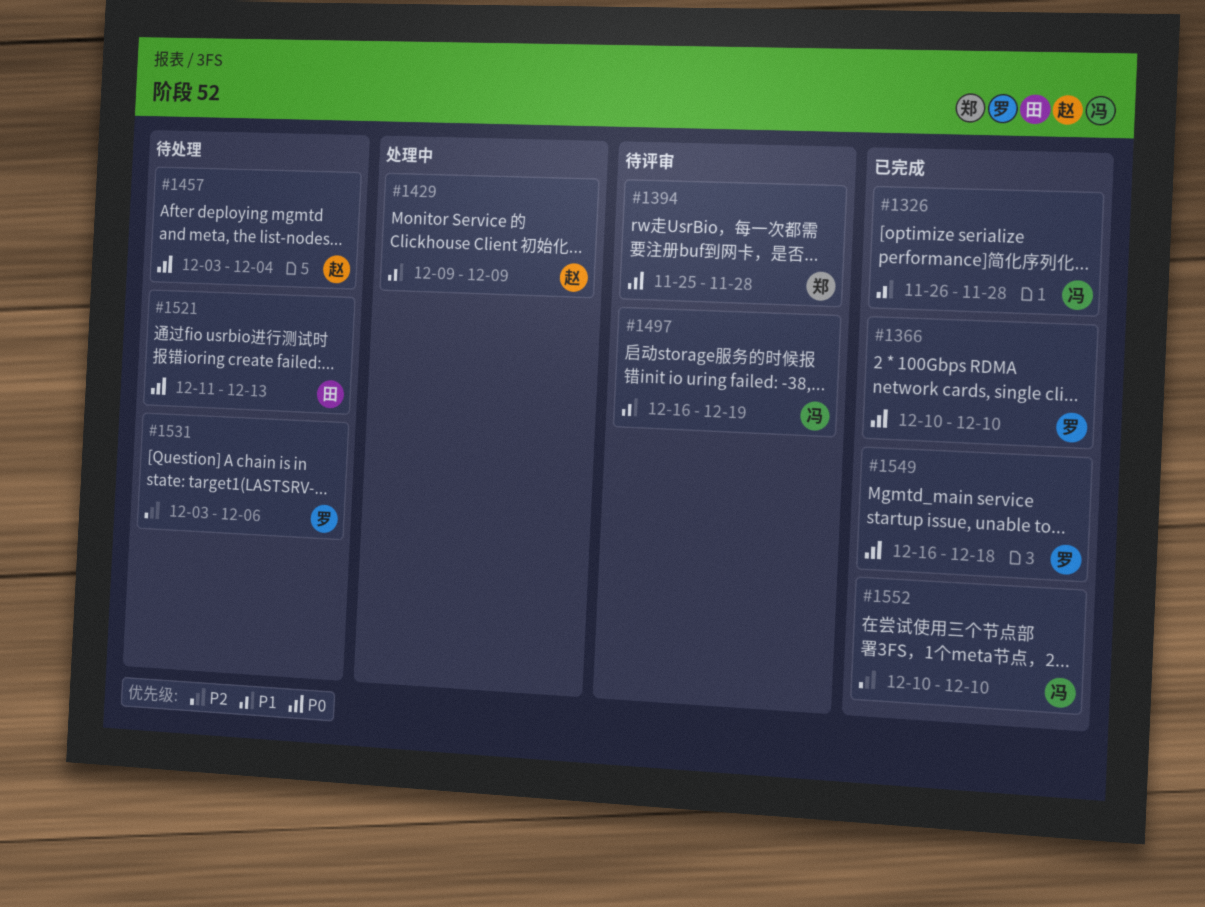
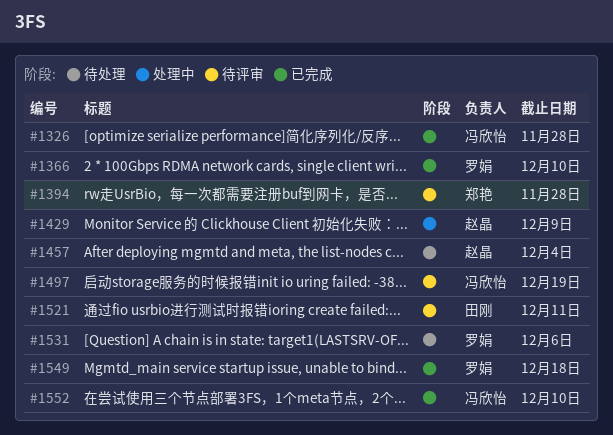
#1521, status: 待处理 -> 待评审
#1521, due: Dec 13 -> Dec 11

